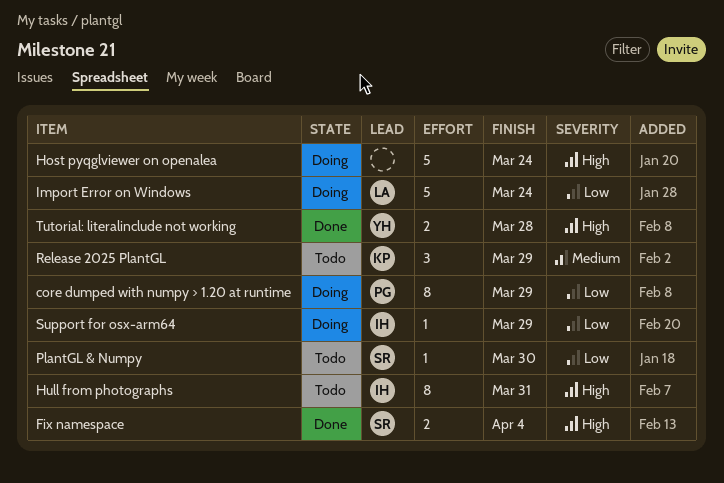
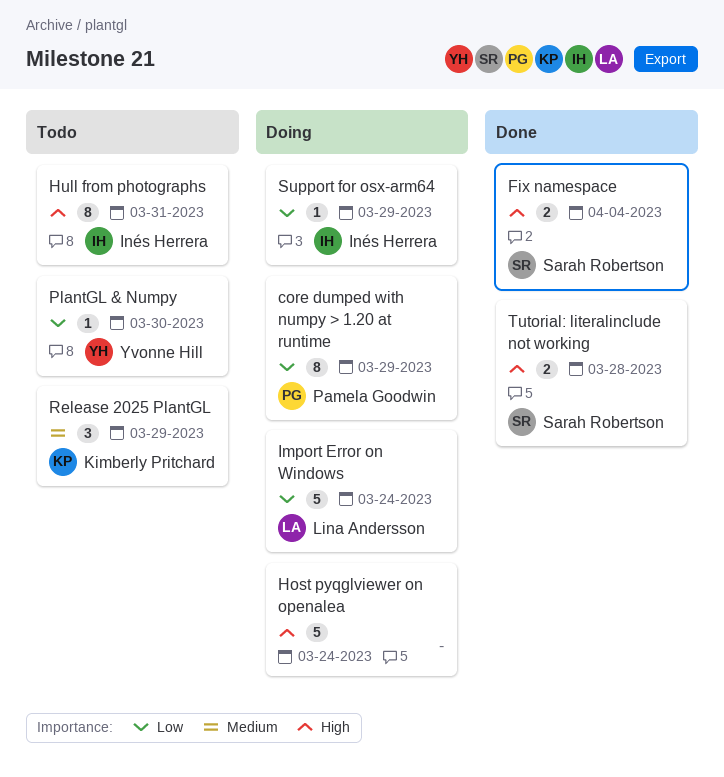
PlantGL & Numpy, owner: Sarah Robertson -> Yvonne Hill
Tutorial: literalinclude not working, owner: Yvonne Hill -> Sarah Robertson

